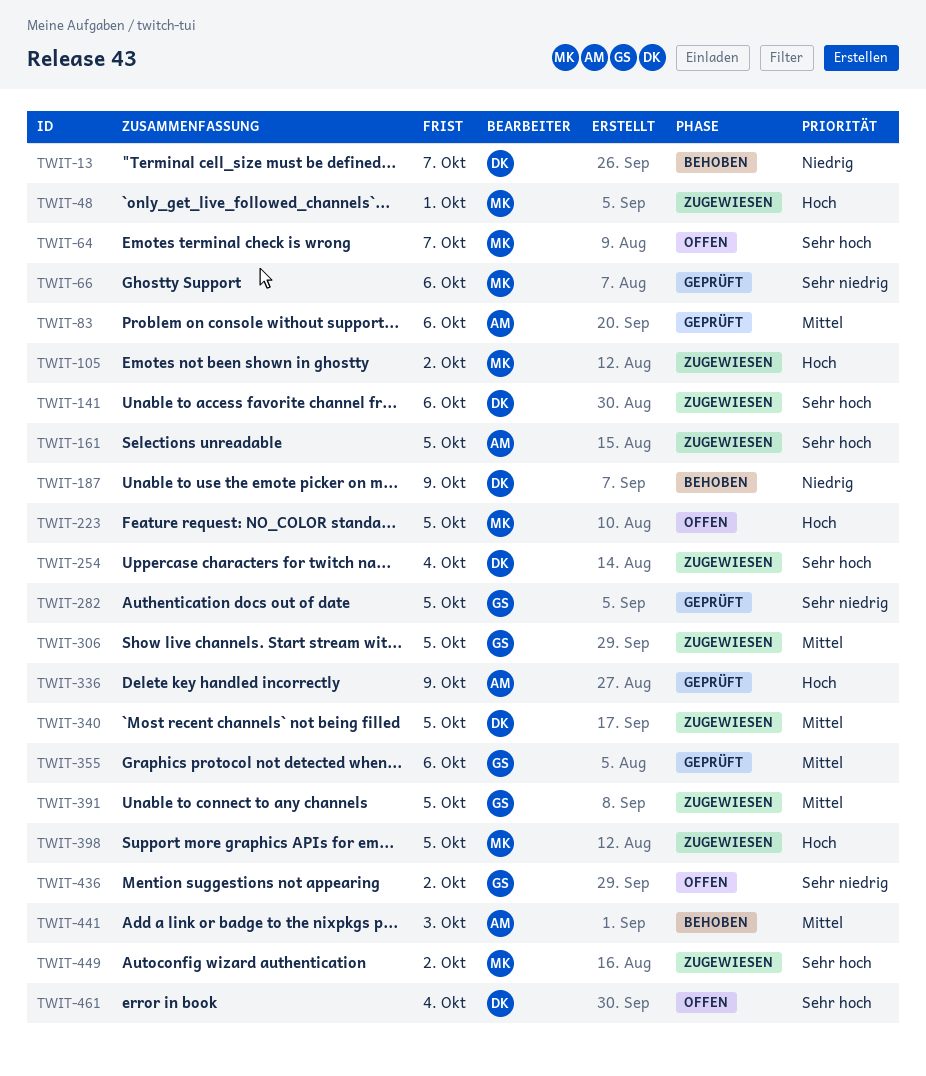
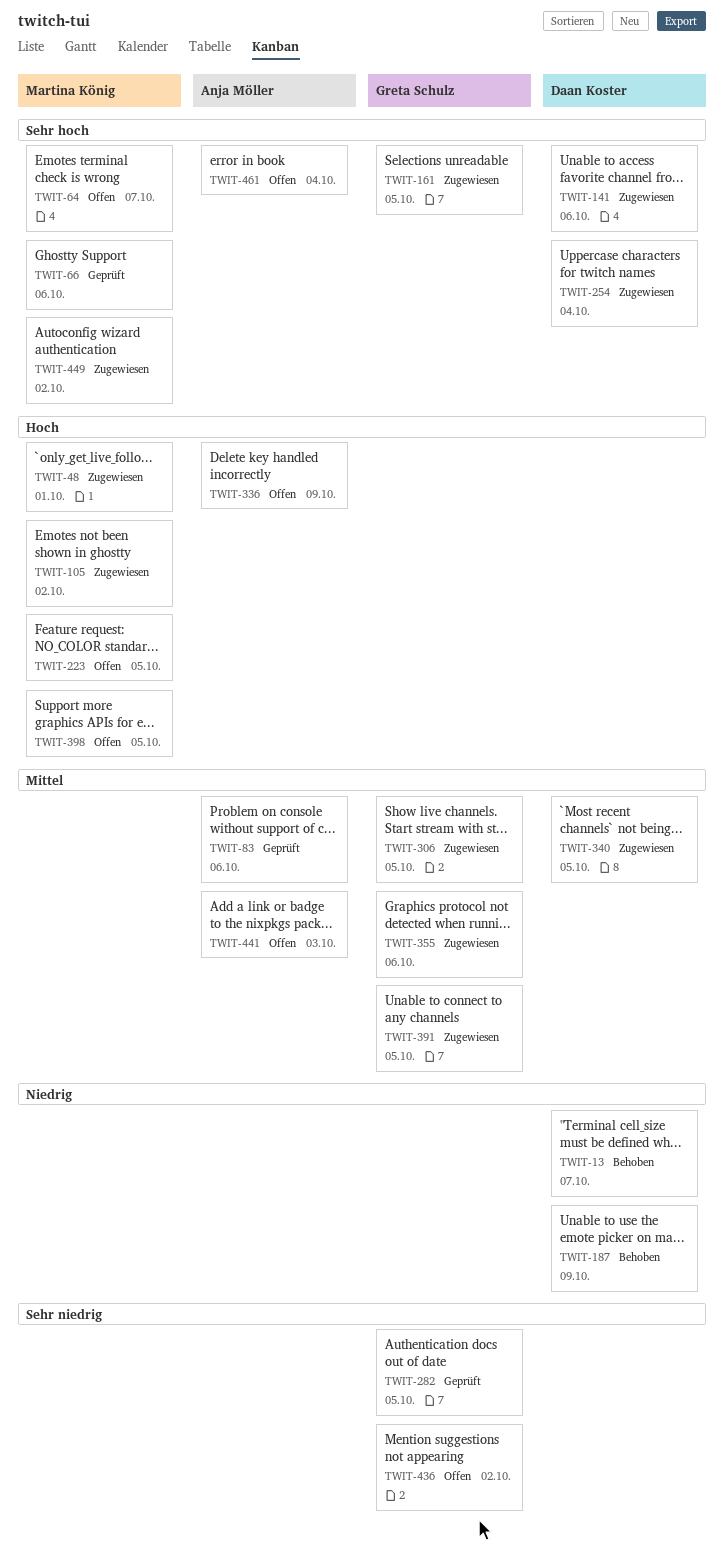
TWIT-66, priority: Sehr niedrig -> Sehr hoch
TWIT-161, owner: Anja Möller -> Greta Schulz
TWIT-336, status: Geprüft -> Offen
TWIT-355, status: Geprüft -> Zugewiesen
TWIT-398, status: Zugewiesen -> Offen
TWIT-441, status: Behoben -> Offen
TWIT-461, owner: Daan Koster -> Anja Möller

